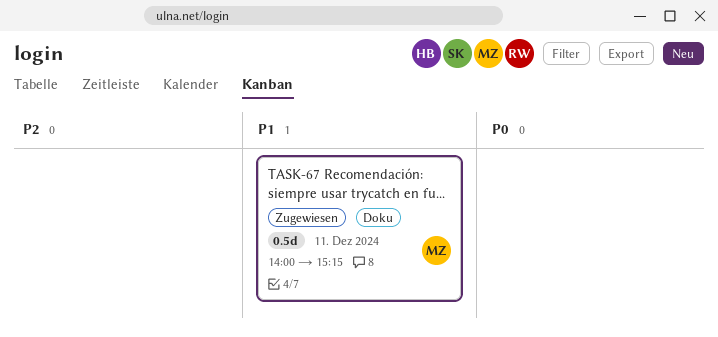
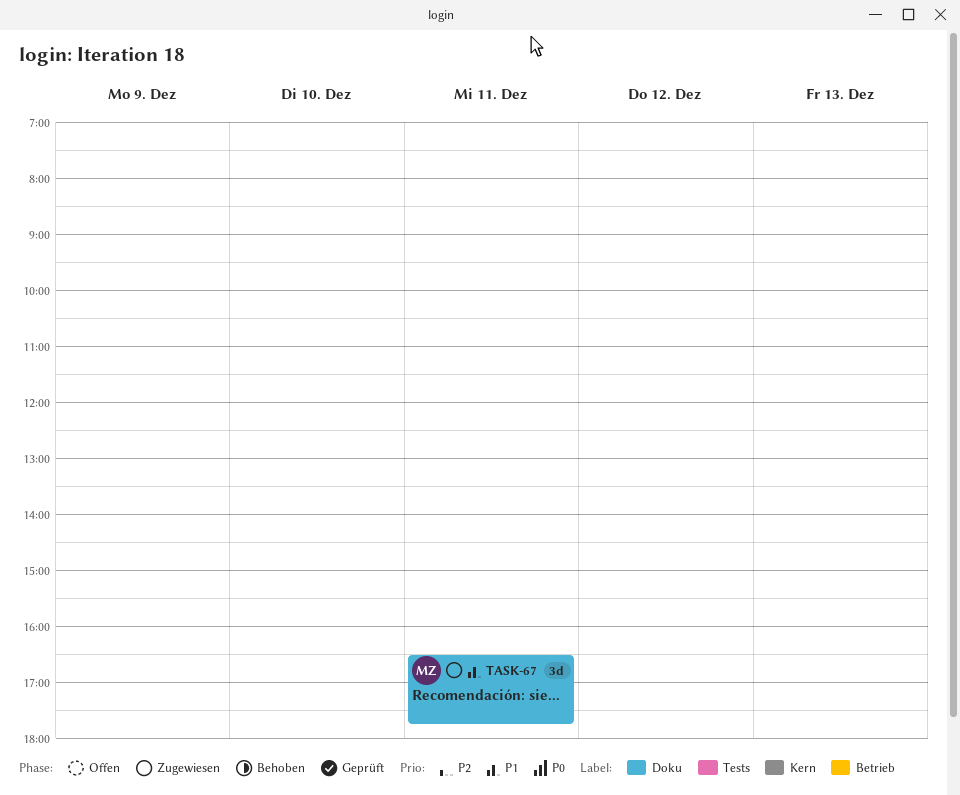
TASK-67, estimate: 0.5d -> 3d
TASK-67, begins: 14:00 -> 16:30
TASK-67, ends: 15:15 -> 17:45

